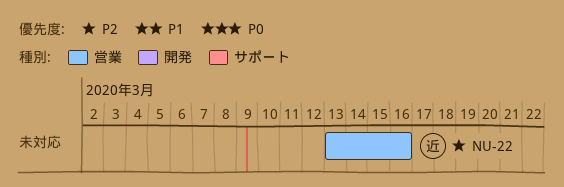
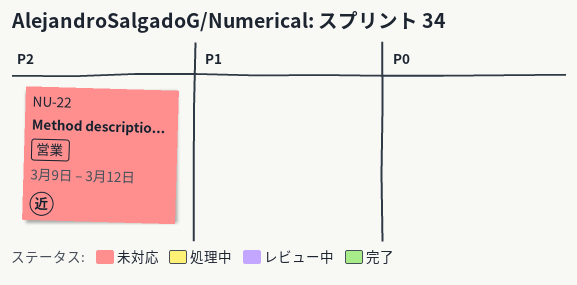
NU-22, start: Mar 13 -> Mar 9
NU-22, due: Mar 16 -> Mar 12

